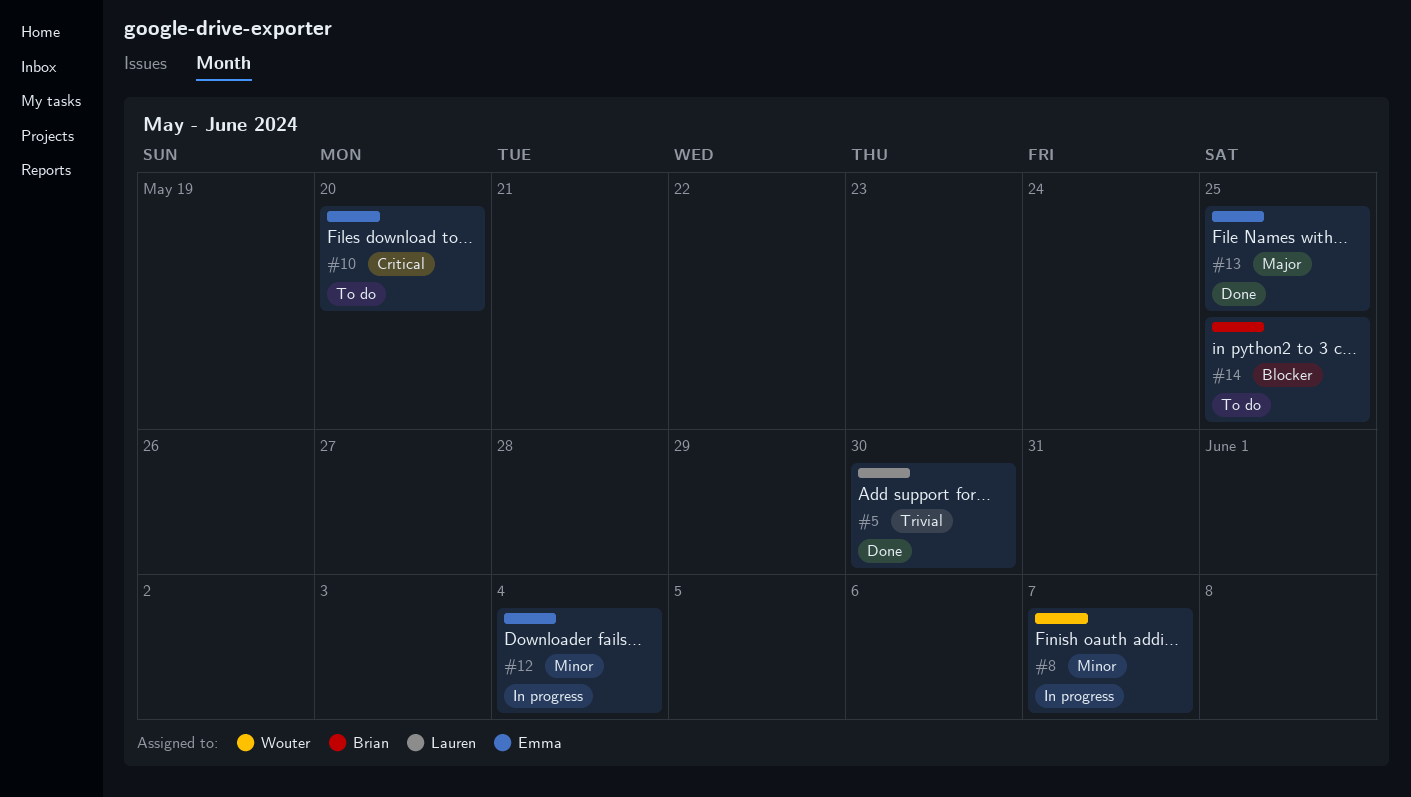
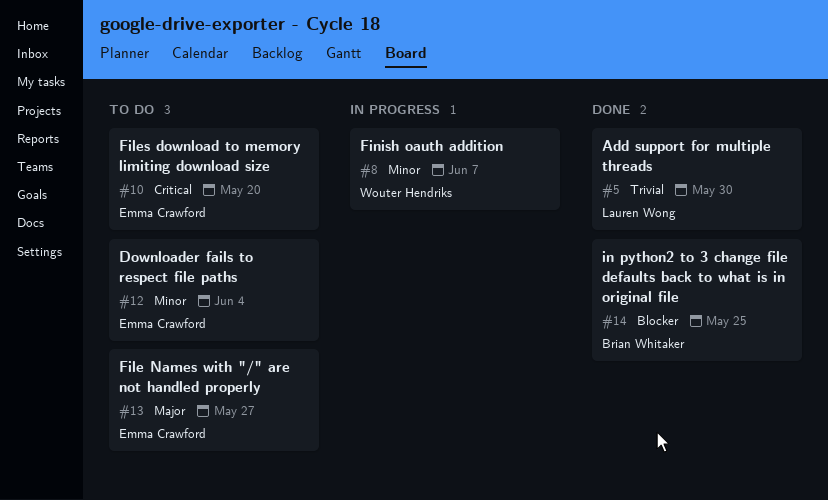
#12, status: In progress -> To do
#13, status: Done -> To do
#13, due: May 25 -> May 27
#14, status: To do -> Done

